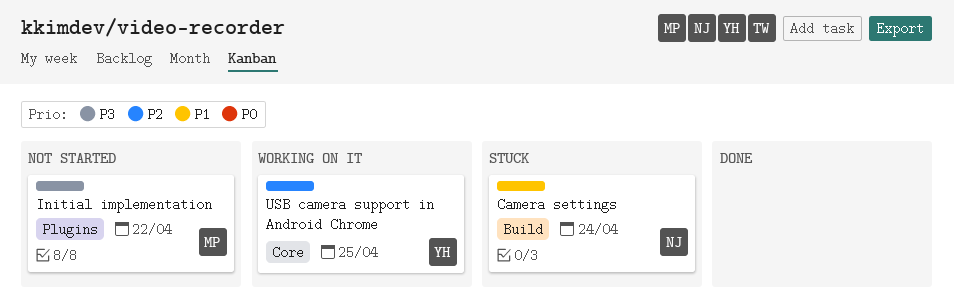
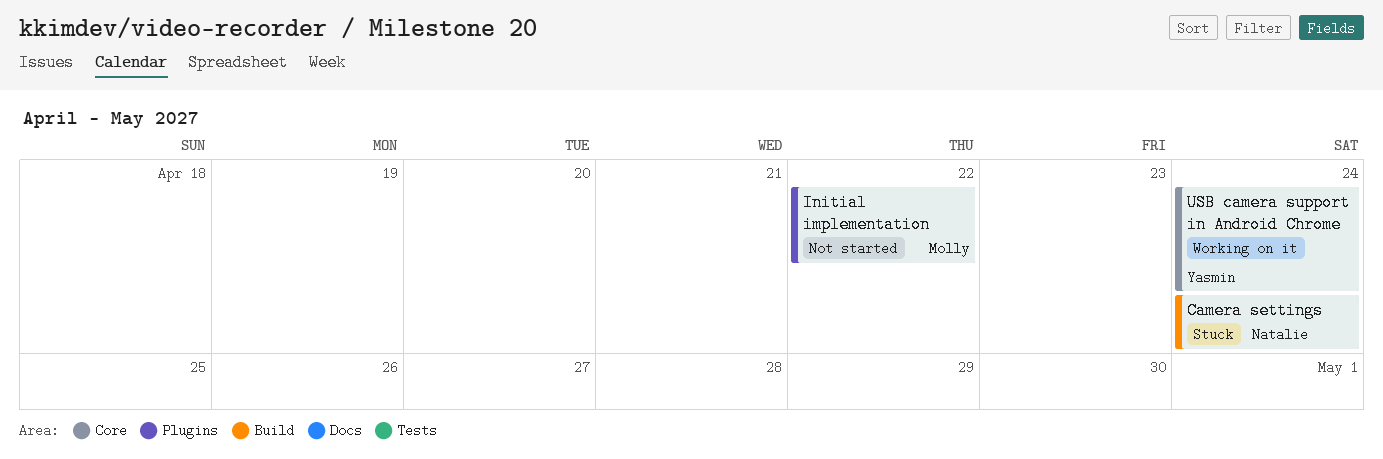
USB camera support in Android Chrome, due: Apr 25 -> Apr 24

